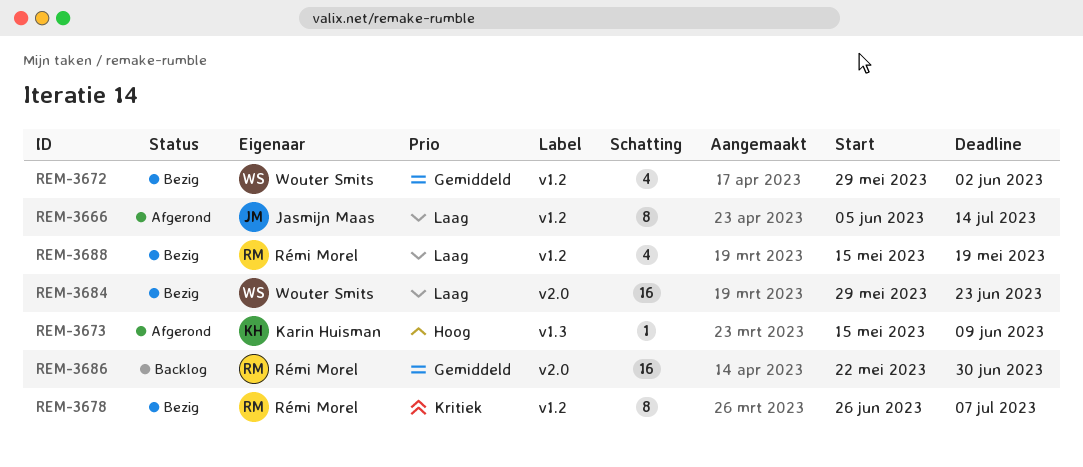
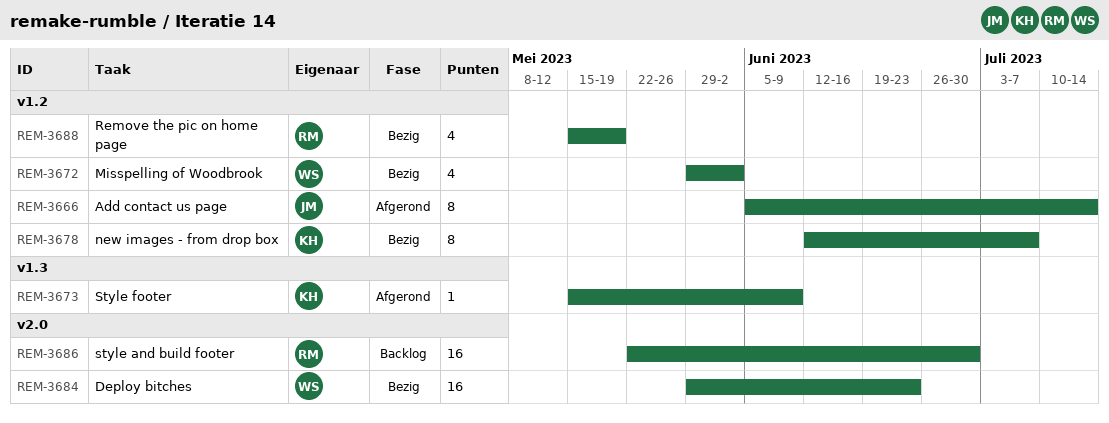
REM-3678, owner: Rémi Morel -> Karin Huisman
REM-3678, start: Jun 26 -> Jun 12

